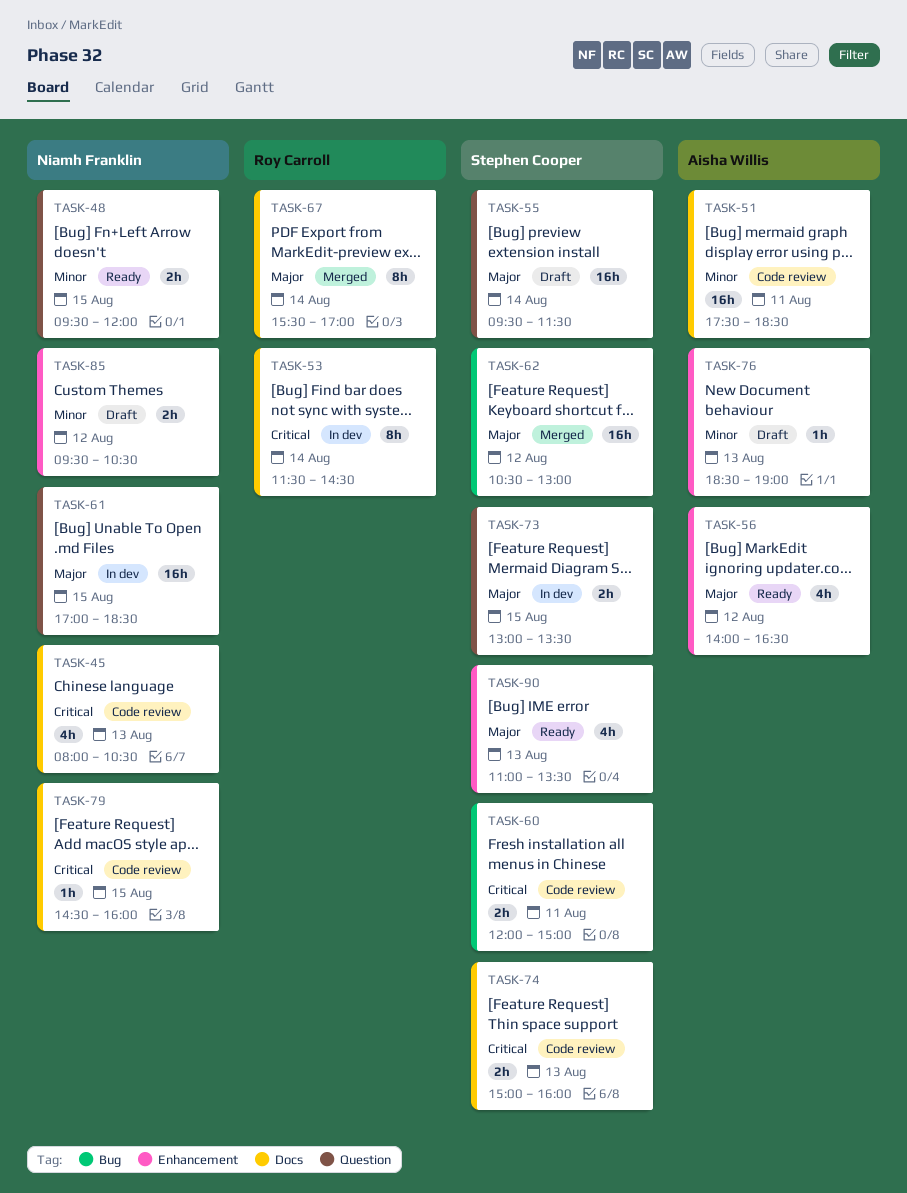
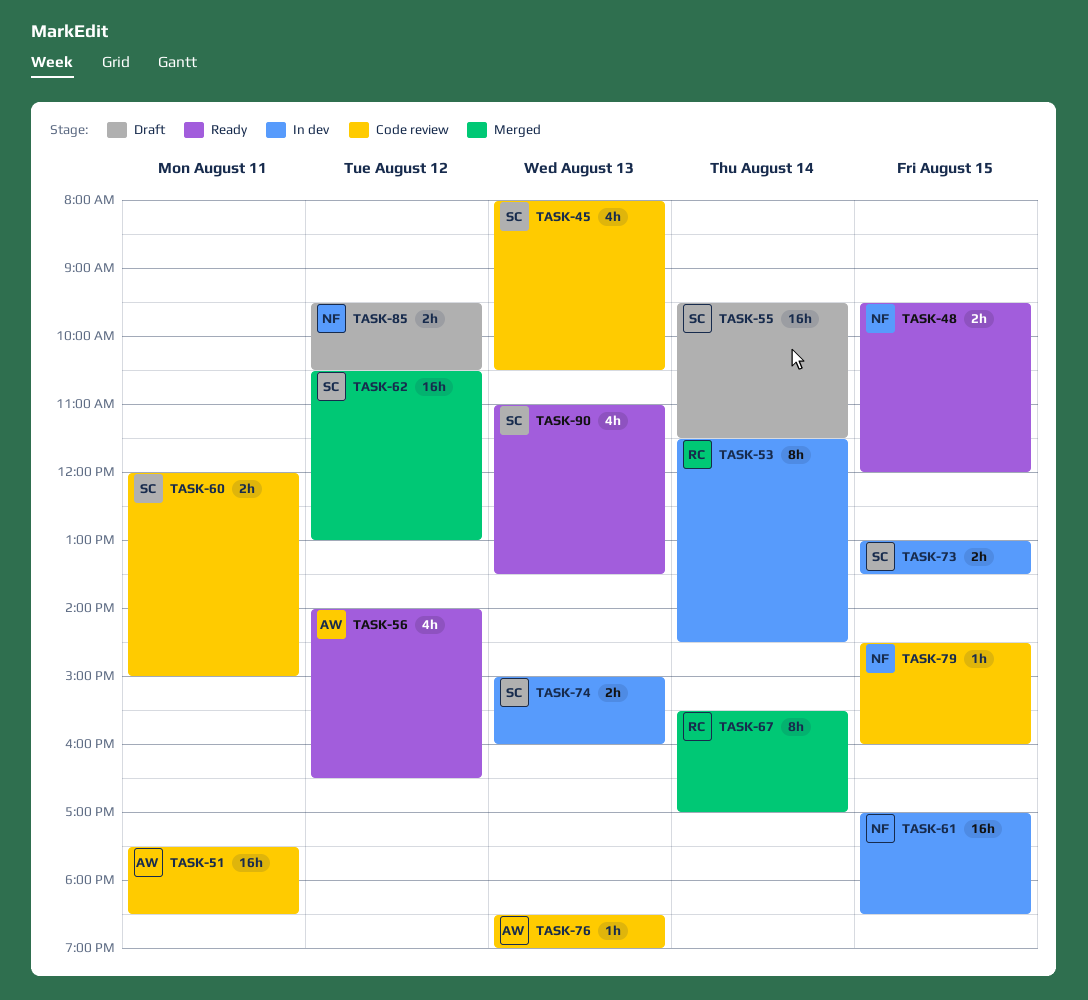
TASK-45, owner: Niamh Franklin -> Stephen Cooper
TASK-74, status: Code review -> In dev
TASK-76, status: Draft -> Code review

